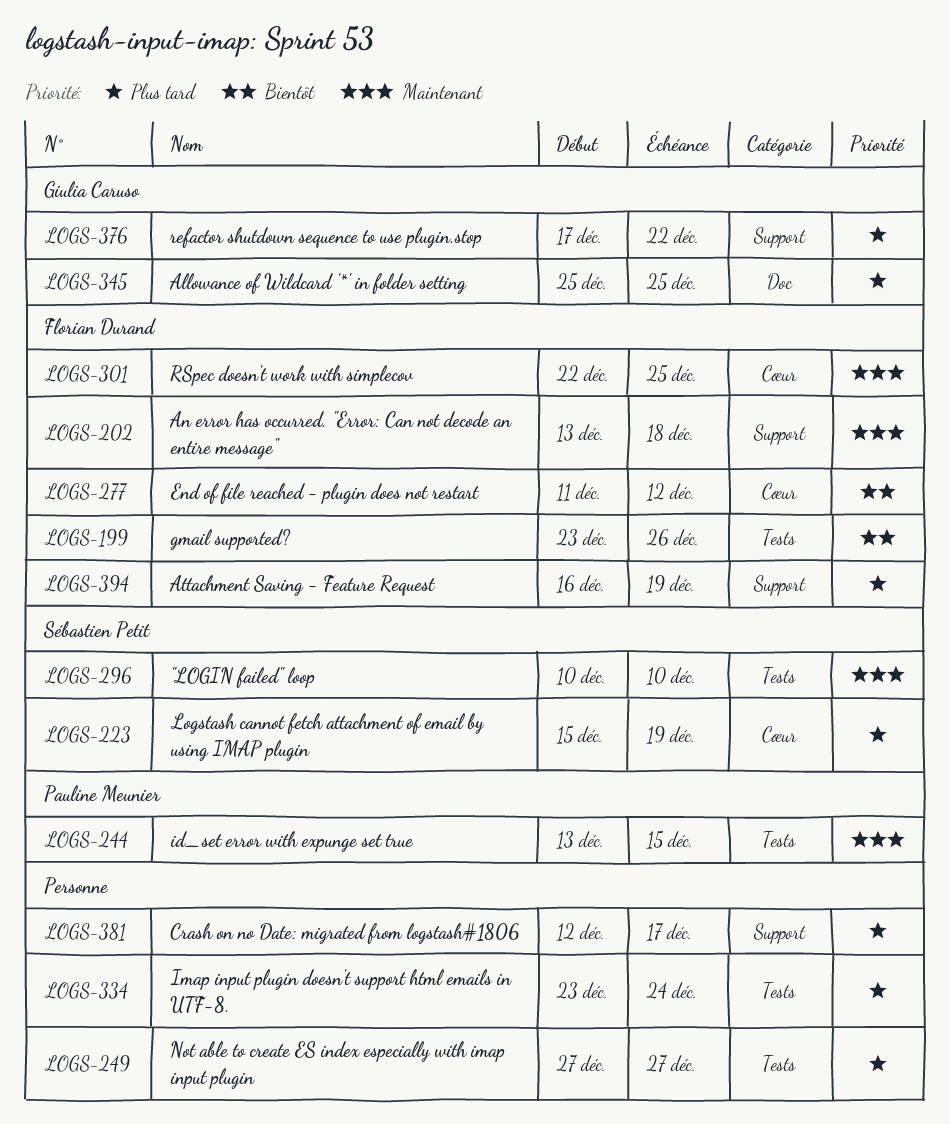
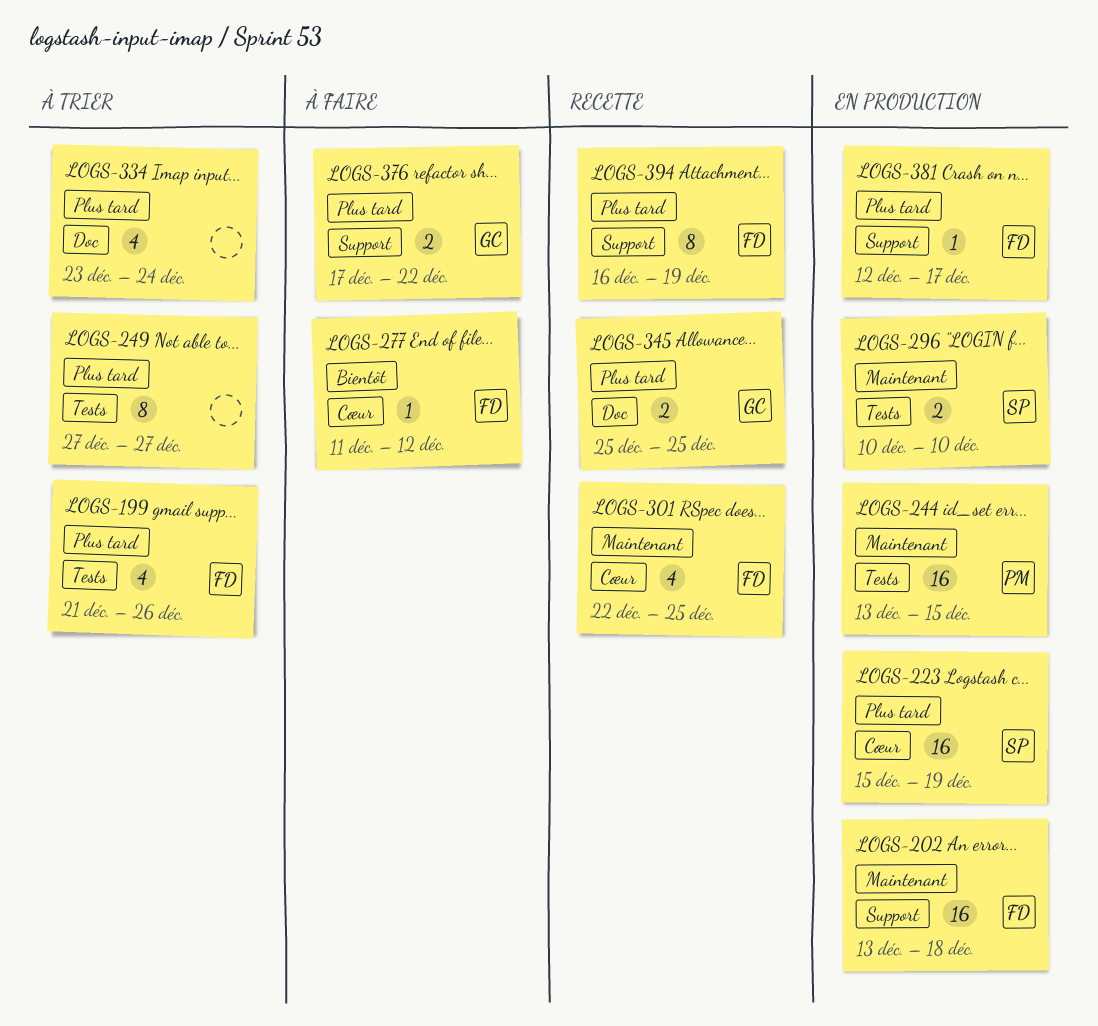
LOGS-199, priority: Bientôt -> Plus tard
LOGS-199, start: Dec 23 -> Dec 21
LOGS-334, label: Tests -> Doc
LOGS-381, owner: none -> Florian Durand

